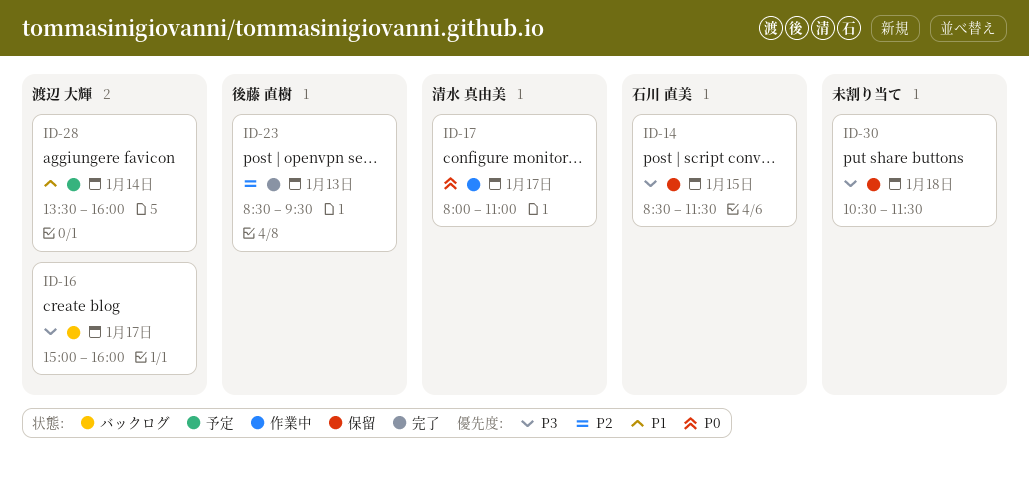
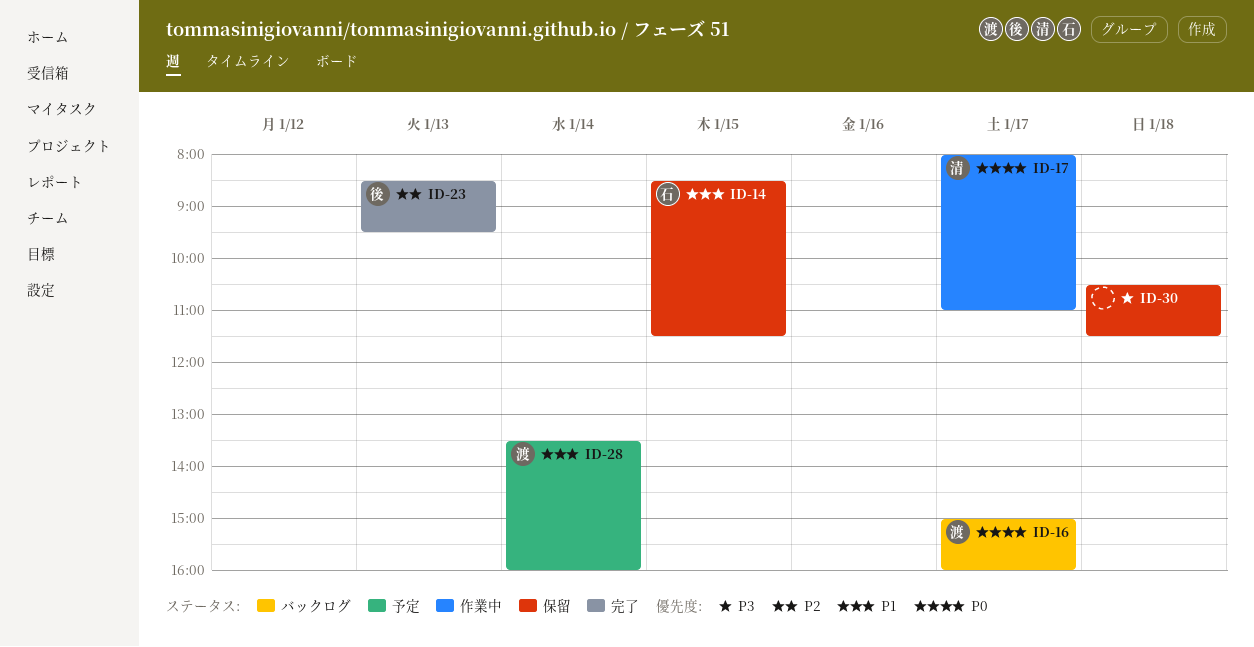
ID-14, priority: P3 -> P1
ID-16, priority: P3 -> P0

